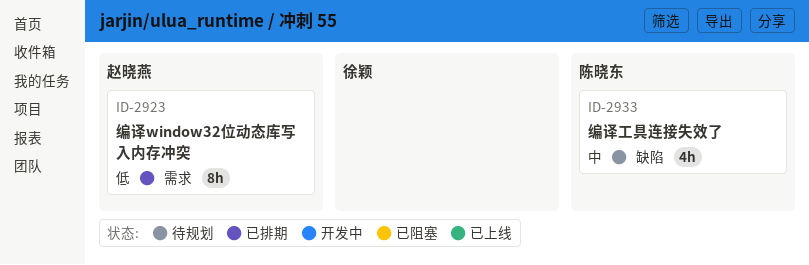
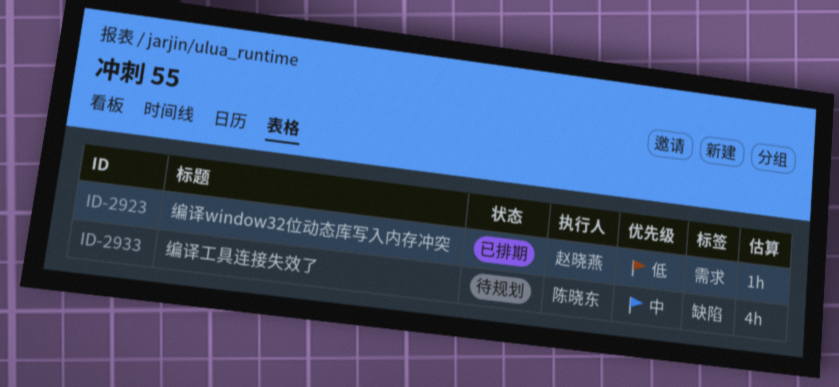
ID-2923, estimate: 8h -> 1h

